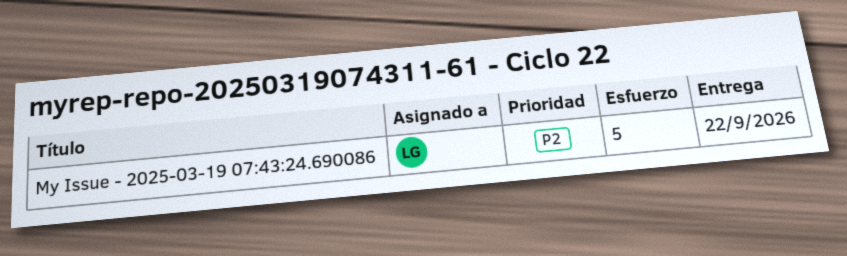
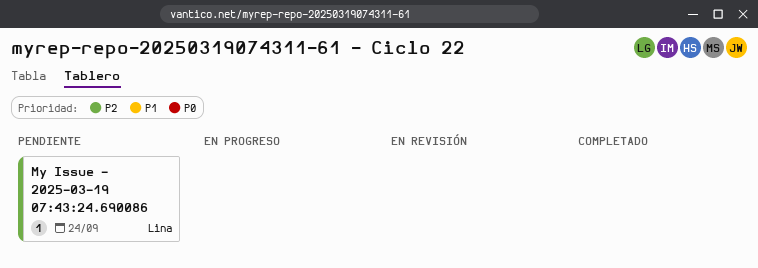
My Issue - 2025-03-19 07:43:24.690086, estimate: 5 -> 1
My Issue - 2025-03-19 07:43:24.690086, due: Sep 22 -> Sep 24

